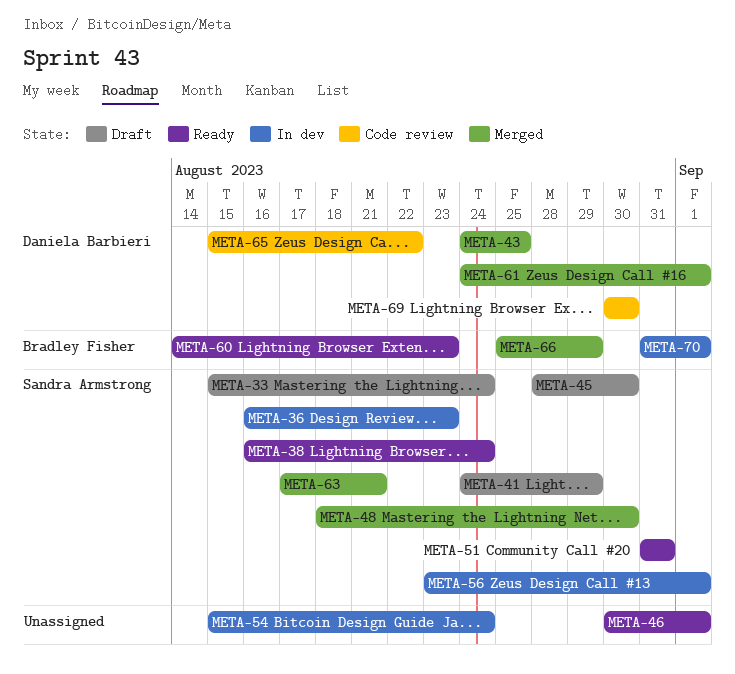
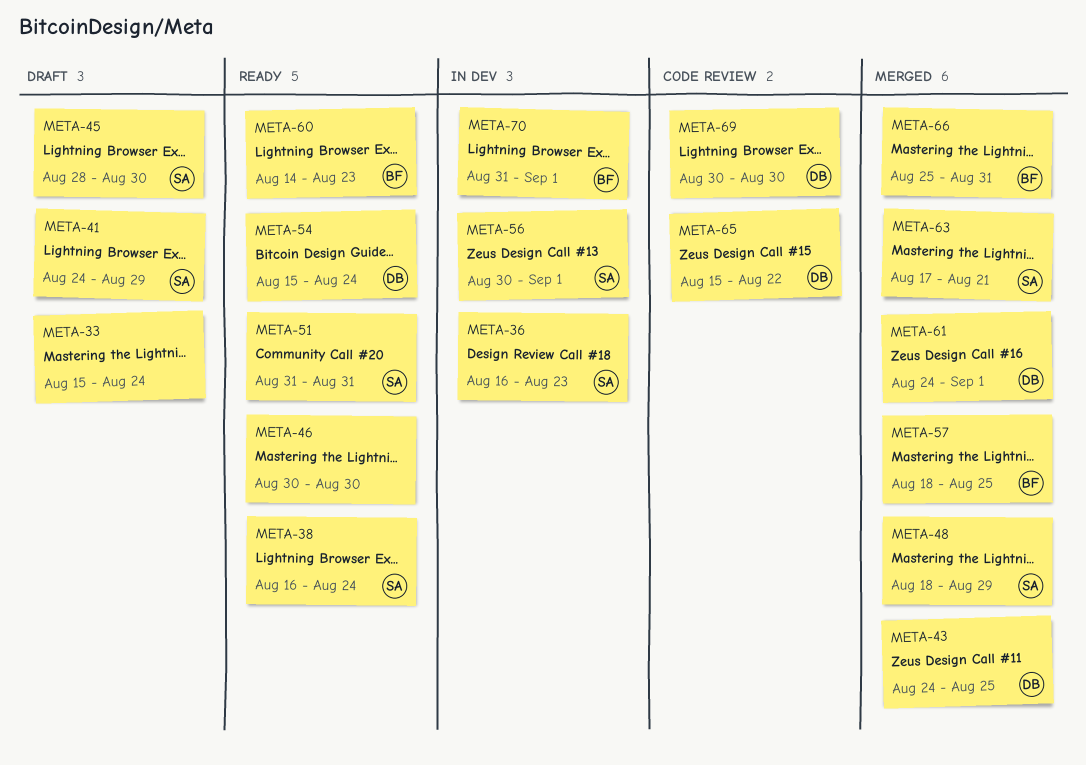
META-33, owner: Sandra Armstrong -> none
META-46, due: Sep 1 -> Aug 30
META-48, due: Aug 30 -> Aug 29
META-54, status: In dev -> Ready
META-54, owner: none -> Daniela Barbieri
META-56, start: Aug 23 -> Aug 30
META-57: none -> present
META-66, due: Aug 29 -> Aug 31

